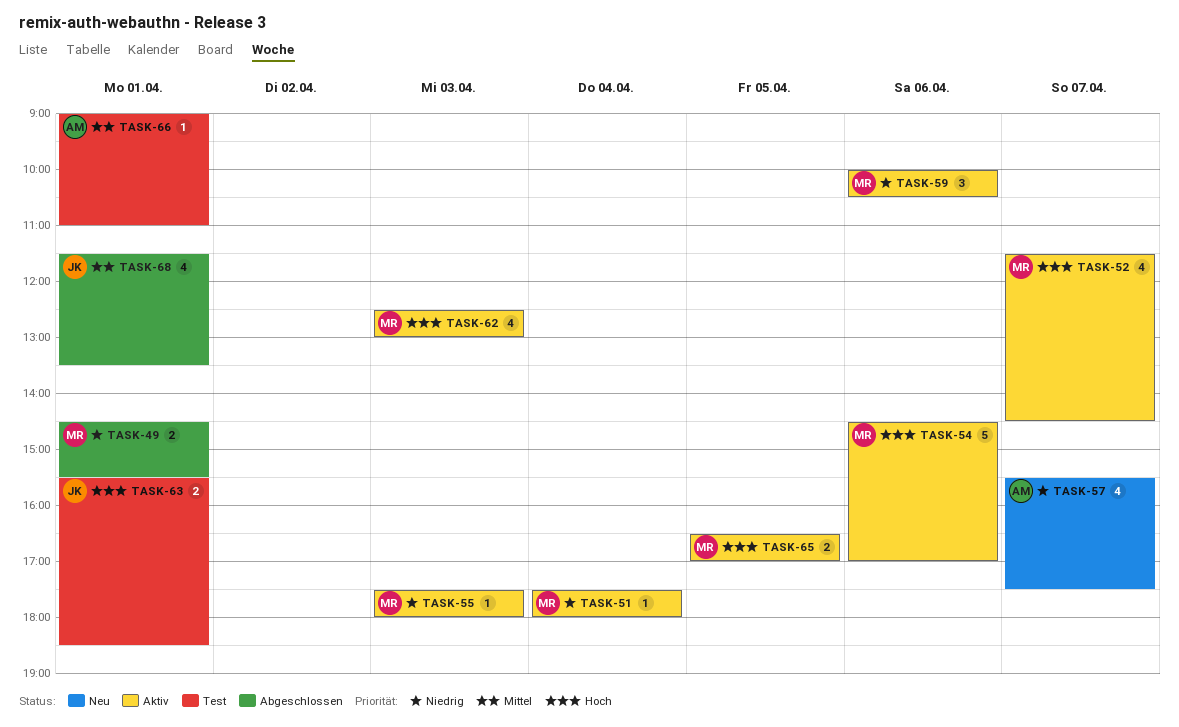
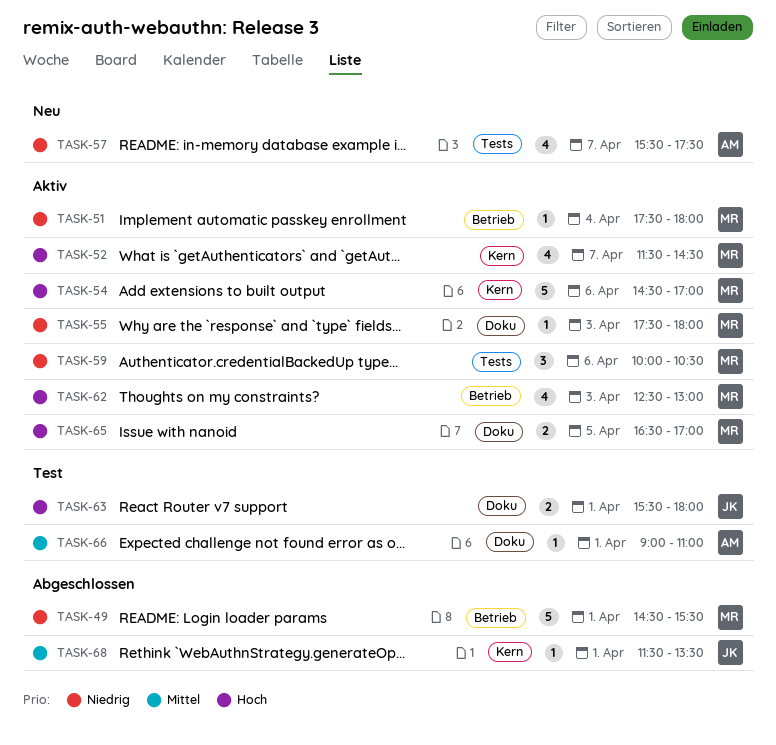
TASK-49, estimate: 2 -> 5
TASK-63, ends: 18:30 -> 18:00
TASK-68, estimate: 4 -> 1

